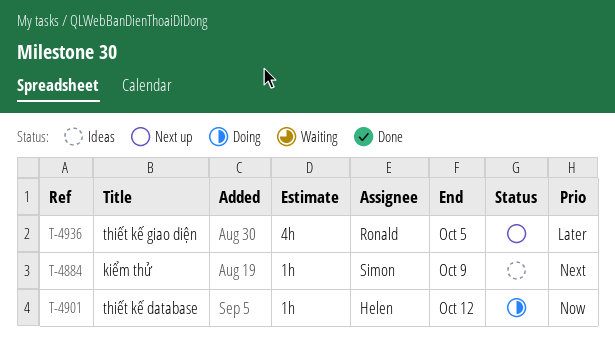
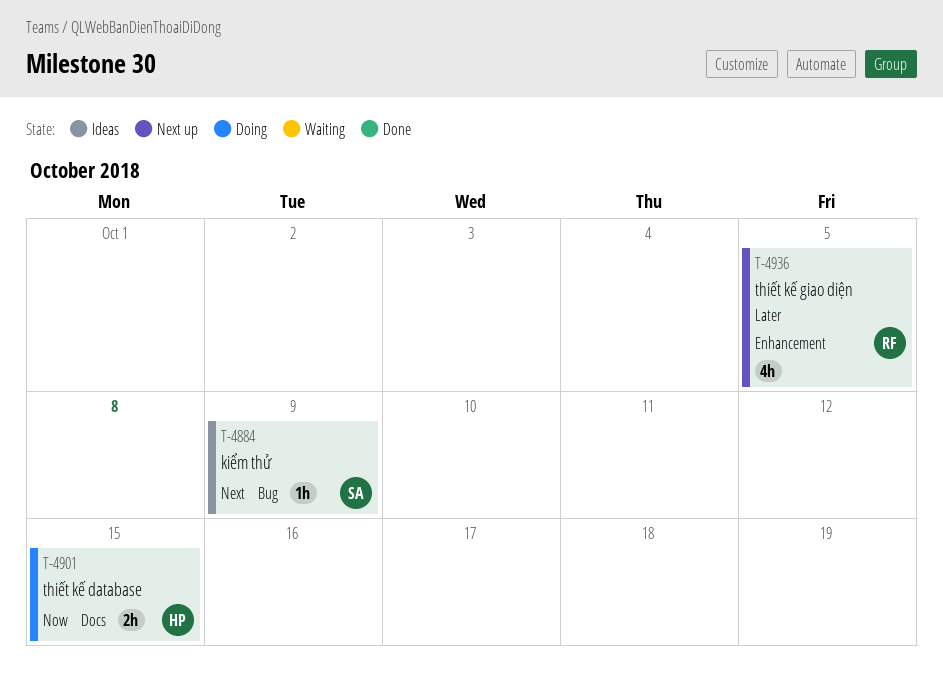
T-4901, estimate: 1h -> 2h
T-4901, due: Oct 12 -> Oct 15

